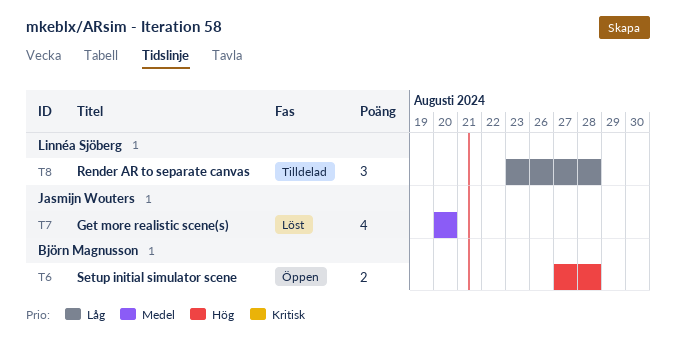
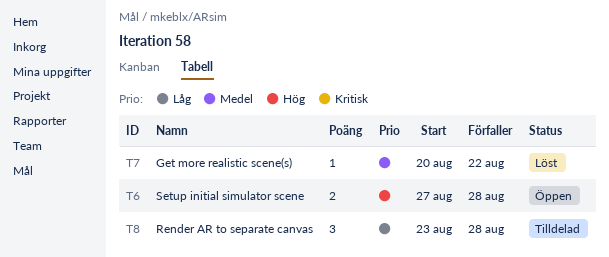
T7, estimate: 4 -> 1
T7, due: Aug 20 -> Aug 22

